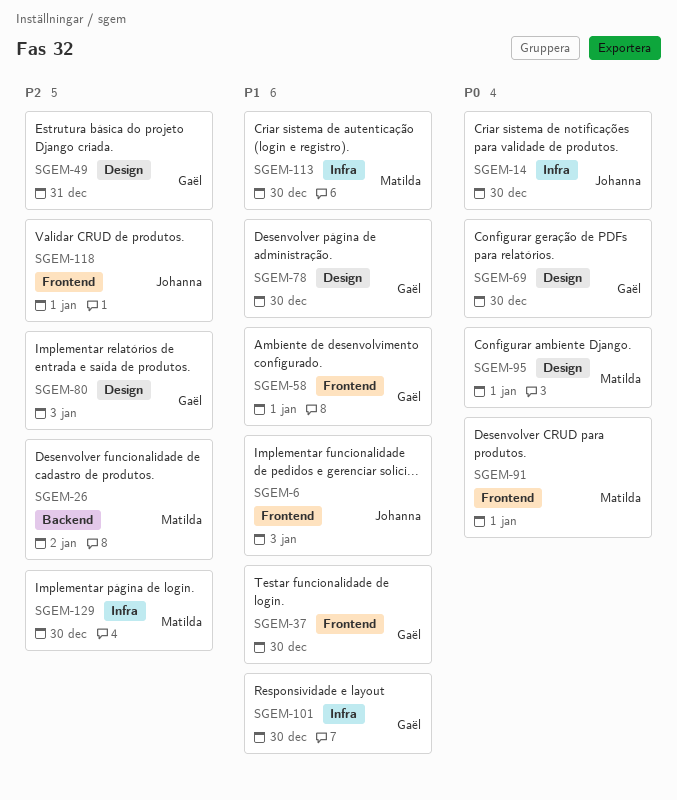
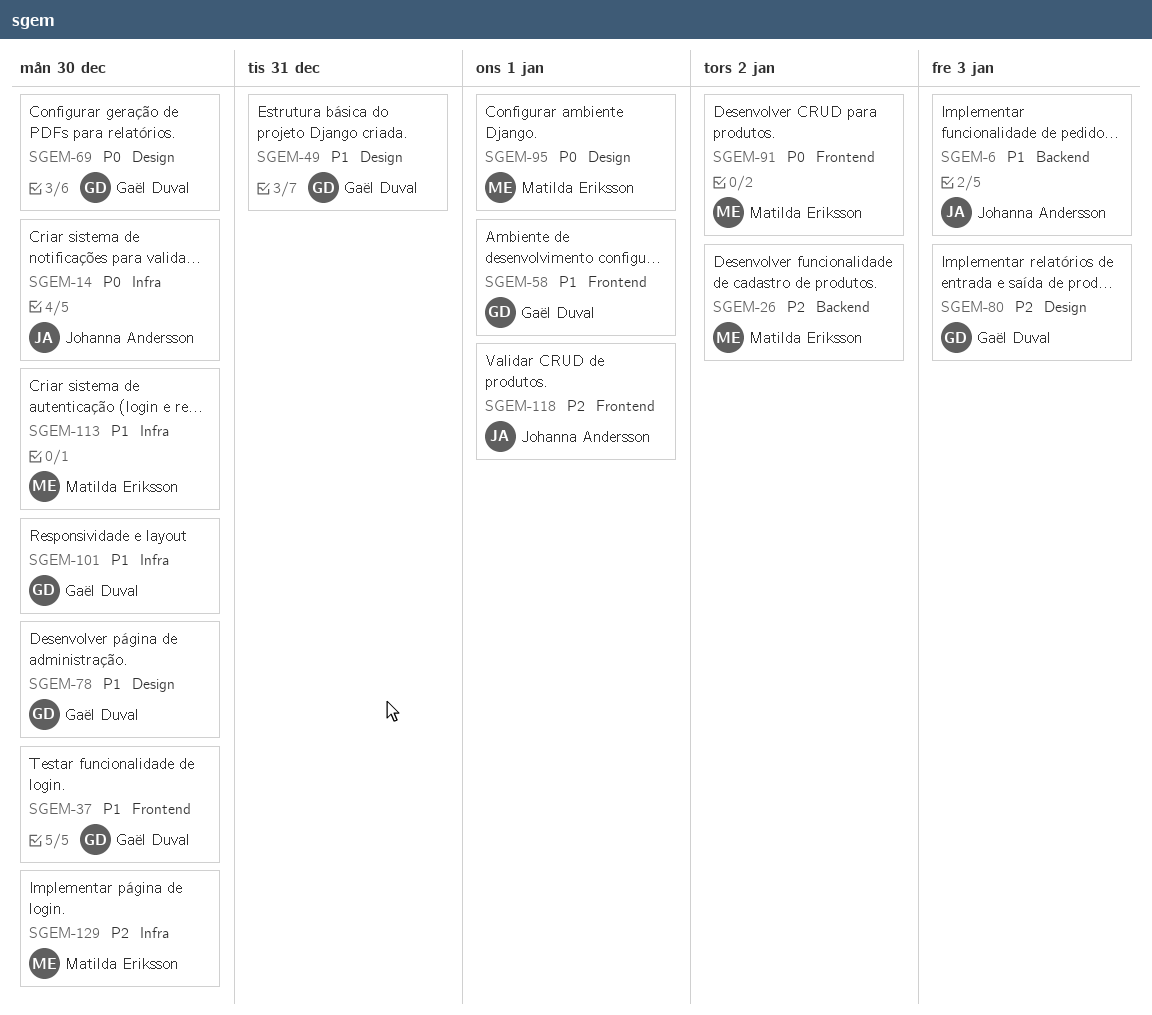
SGEM-6, label: Frontend -> Backend
SGEM-49, priority: P2 -> P1
SGEM-91, due: Jan 1 -> Jan 2

